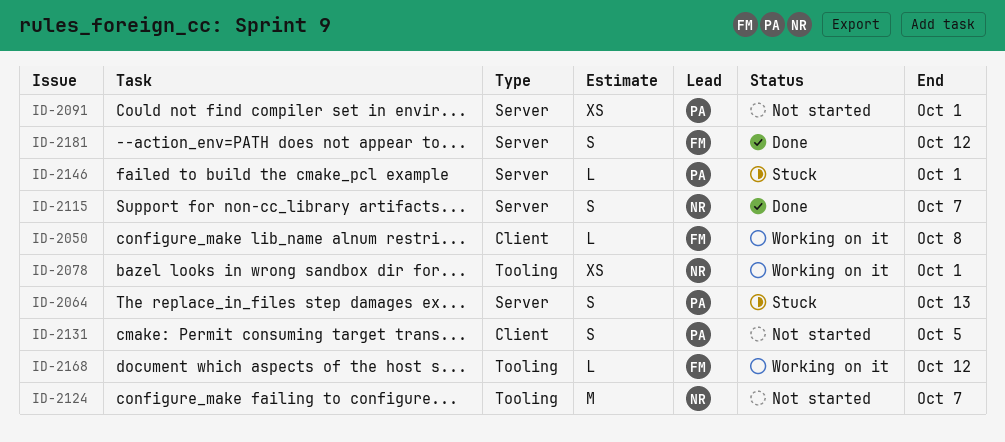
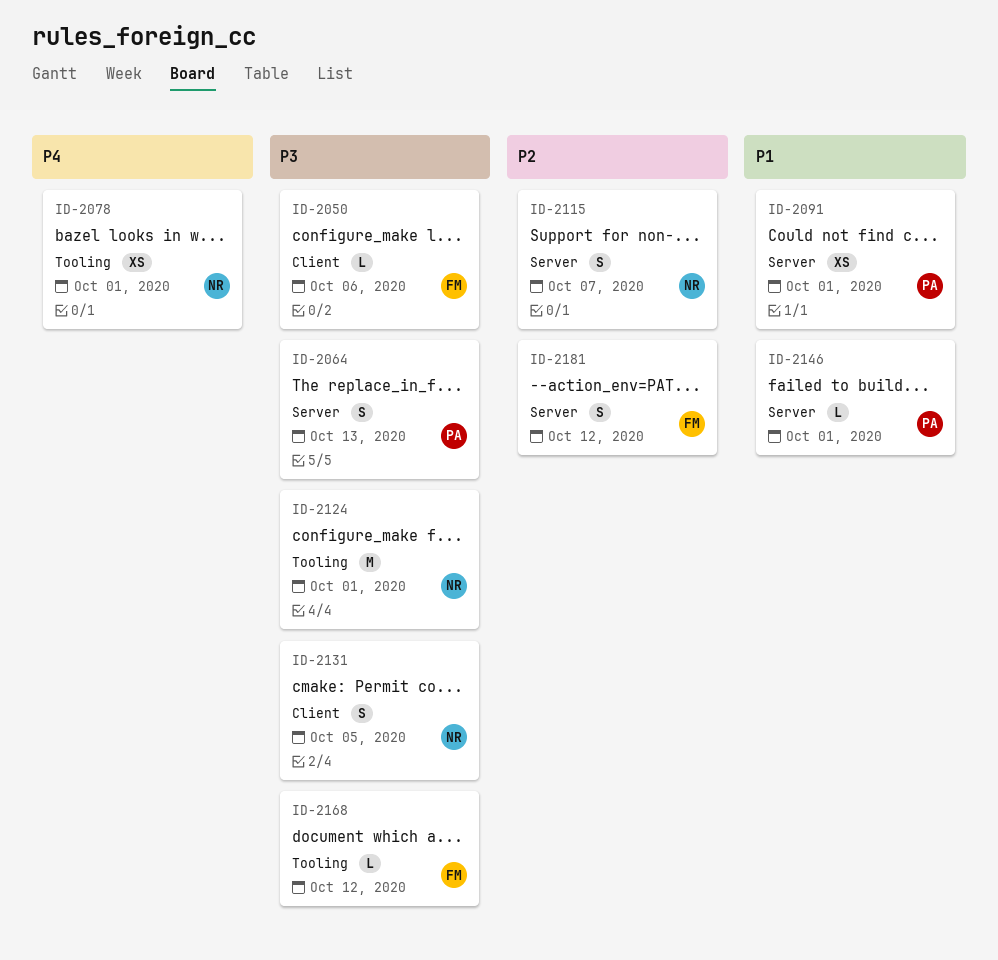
ID-2050, due: Oct 8 -> Oct 6
ID-2124, due: Oct 7 -> Oct 1
ID-2131, owner: PA -> NR

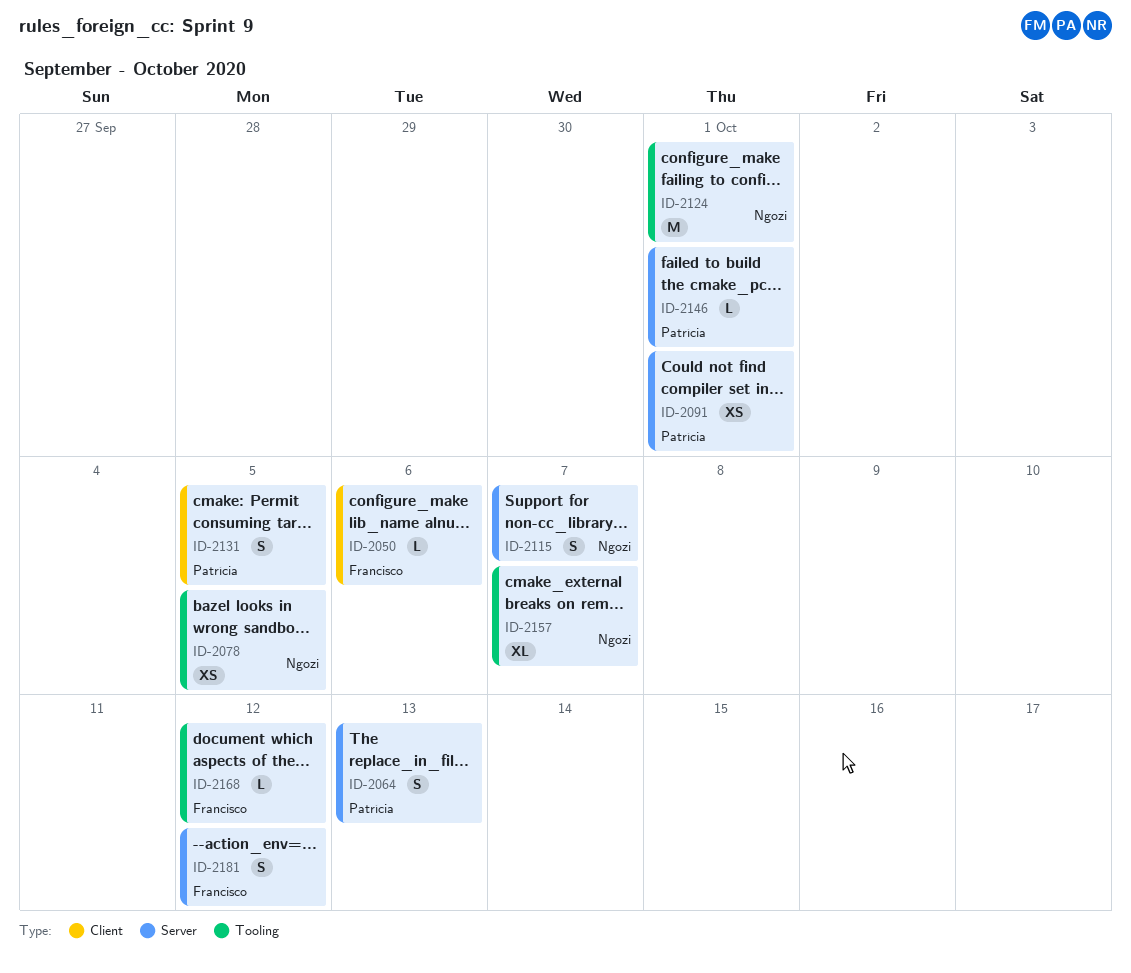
ID-2078, due: Oct 1 -> Oct 5
ID-2131, owner: Ngozi -> Patrícia
ID-2157: none -> present

